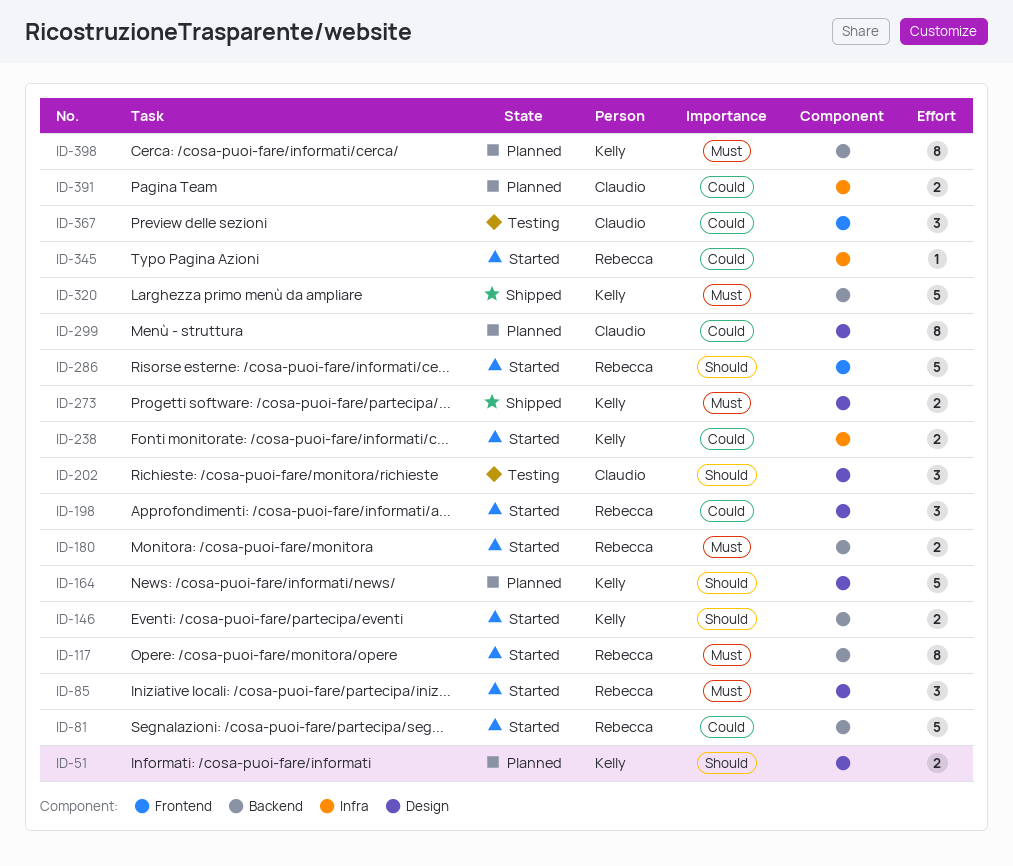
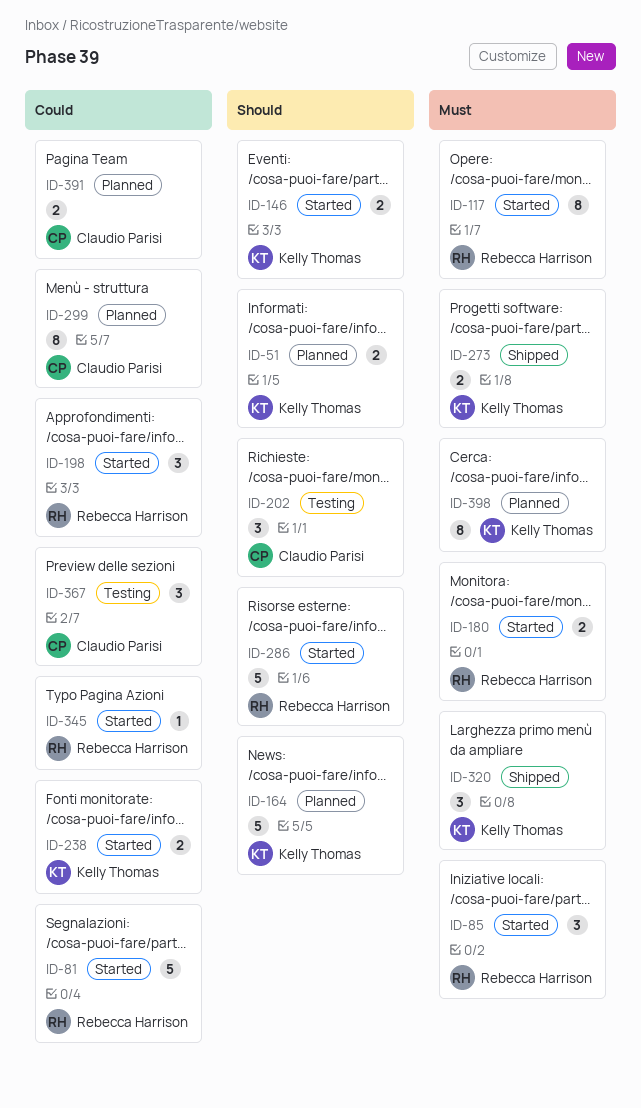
ID-320, estimate: 5 -> 3

